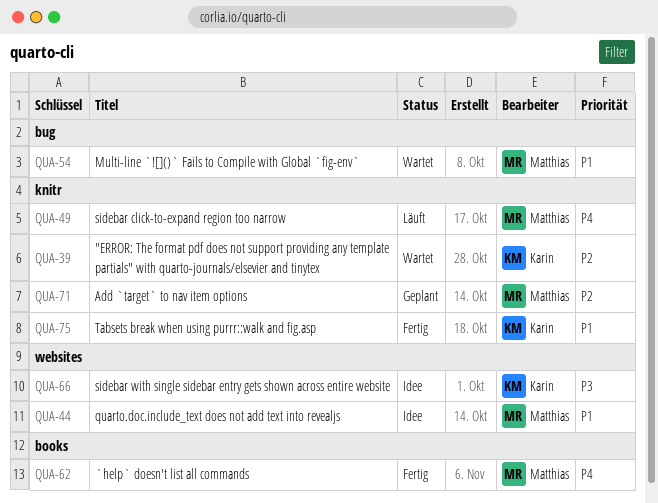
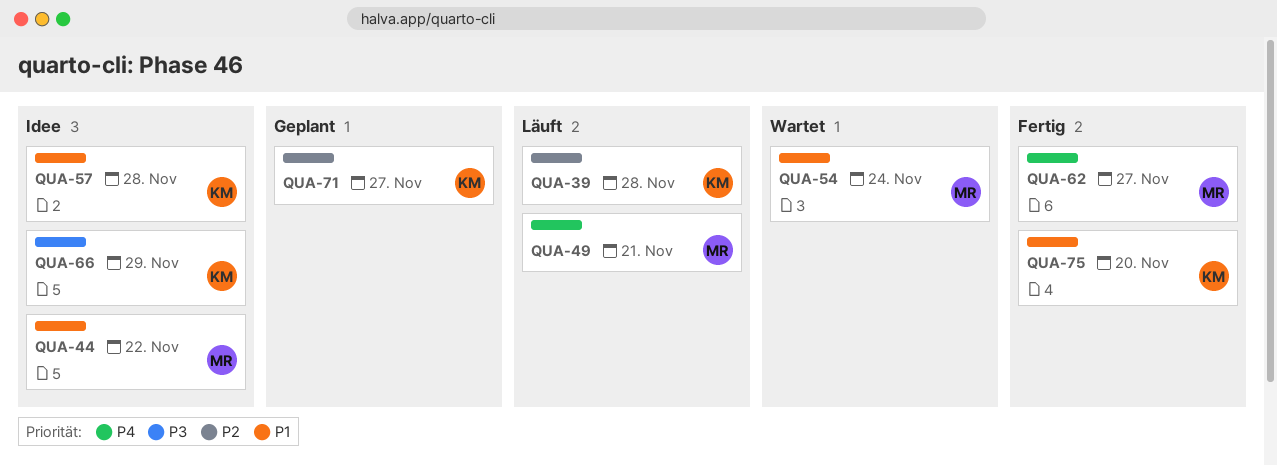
QUA-39, status: Wartet -> Läuft
QUA-57: none -> present
QUA-71, owner: Matthias -> Karin

